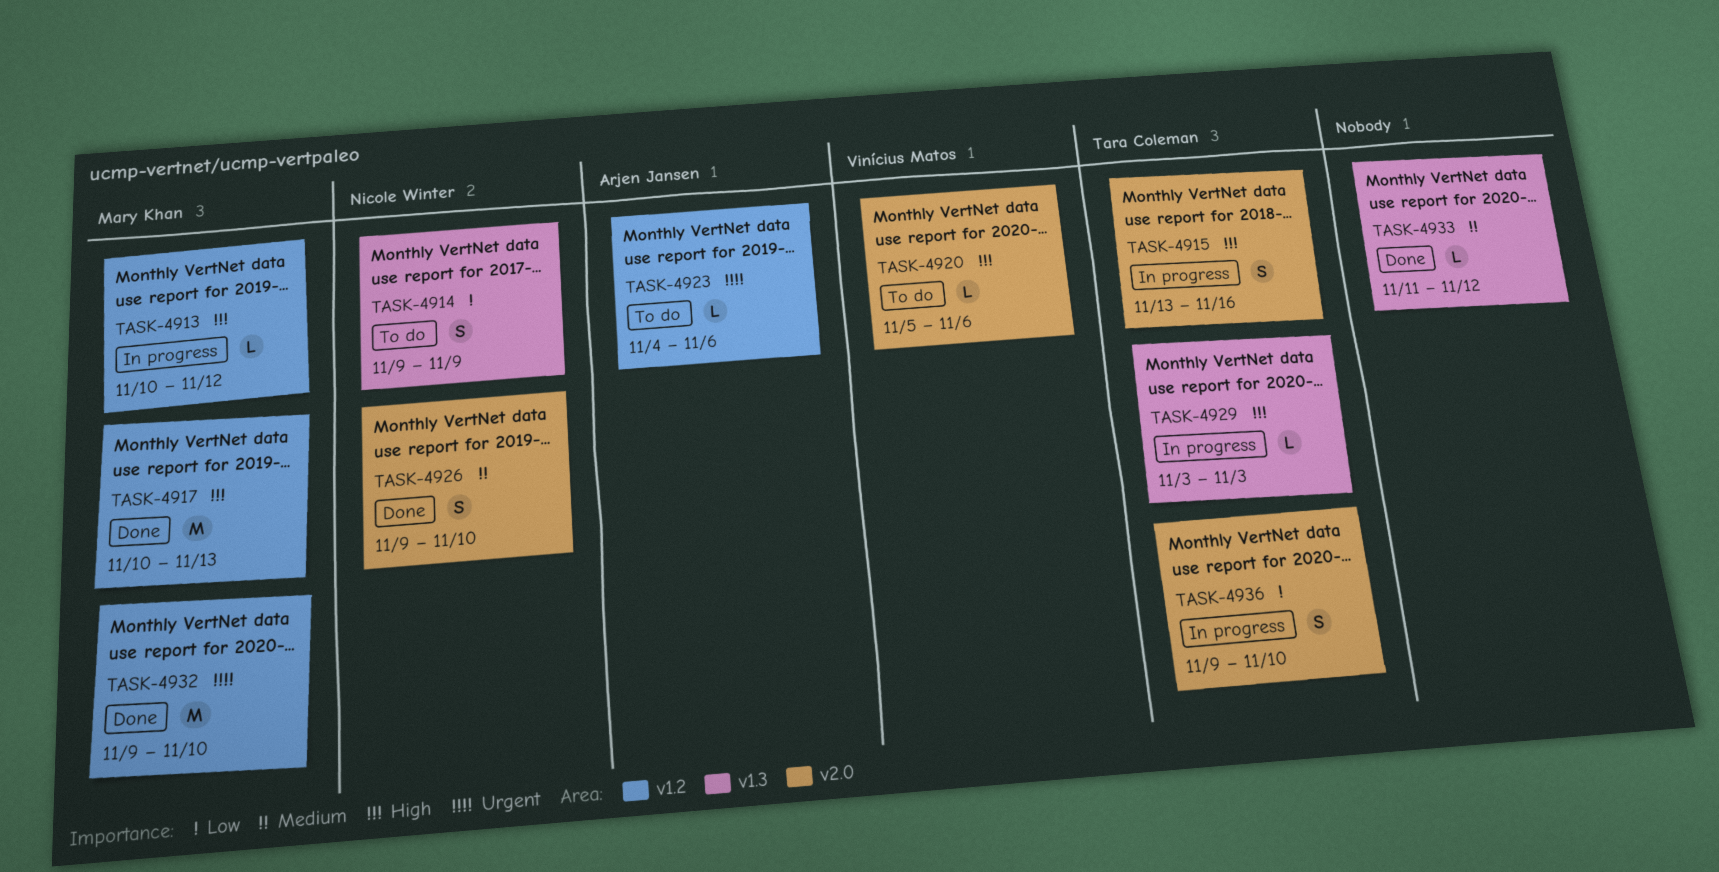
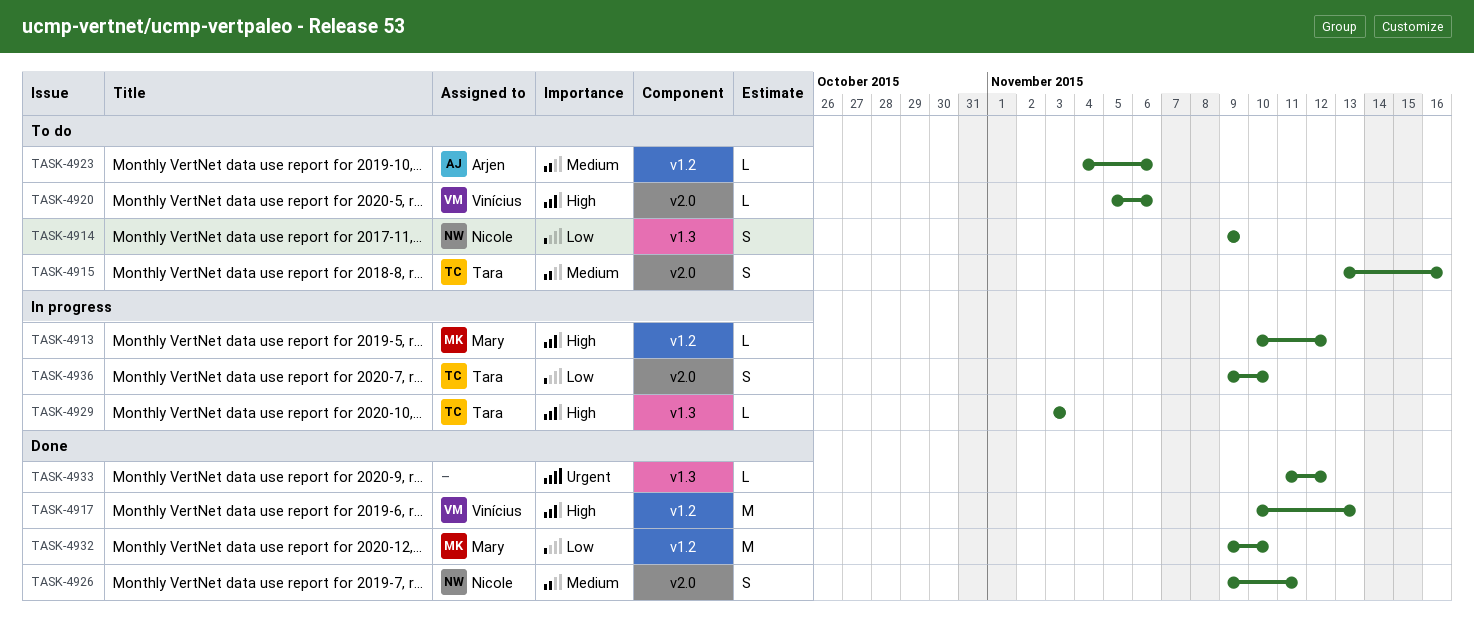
TASK-4915, status: In progress -> To do
TASK-4915, priority: High -> Medium
TASK-4917, owner: Mary Khan -> Vinícius Matos
TASK-4923, priority: Urgent -> Medium
TASK-4926, due: Nov 10 -> Nov 11
TASK-4932, priority: Urgent -> Low
TASK-4933, priority: Medium -> Urgent

